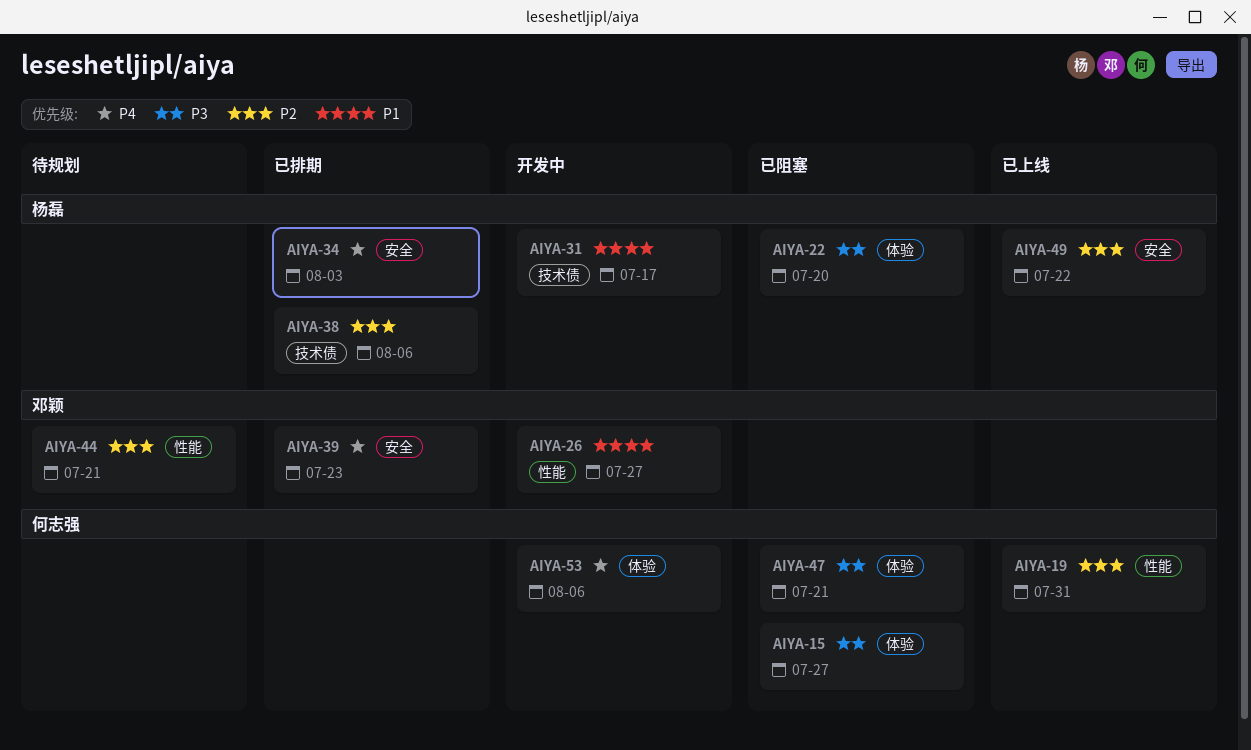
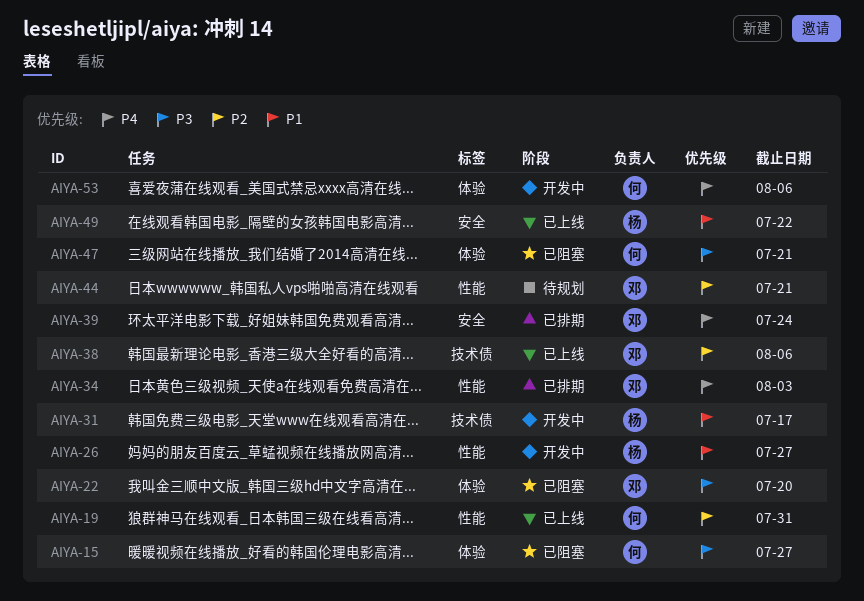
AIYA-22, owner: 杨磊 -> 邓颖
AIYA-26, owner: 邓颖 -> 杨磊
AIYA-34, owner: 杨磊 -> 邓颖
AIYA-34, label: 安全 -> 性能
AIYA-38, status: 已排期 -> 已上线
AIYA-38, owner: 杨磊 -> 邓颖
AIYA-39, due: Jul 23 -> Jul 24
AIYA-49, priority: P2 -> P1

